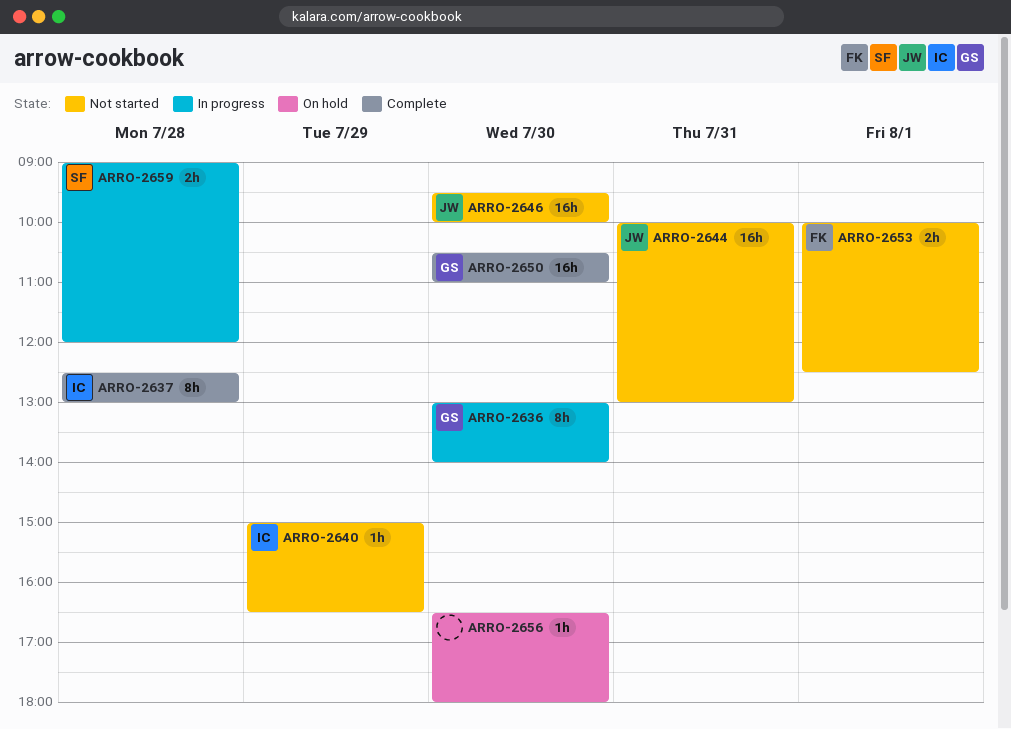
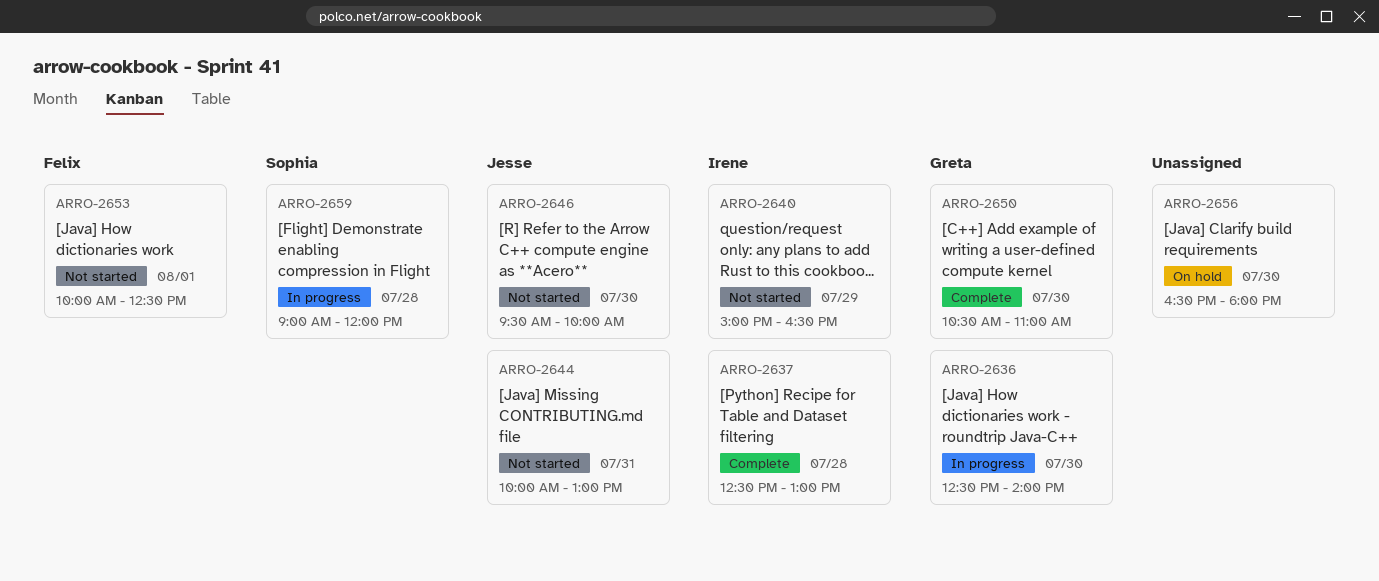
ARRO-2636, begins: 13:00 -> 12:30

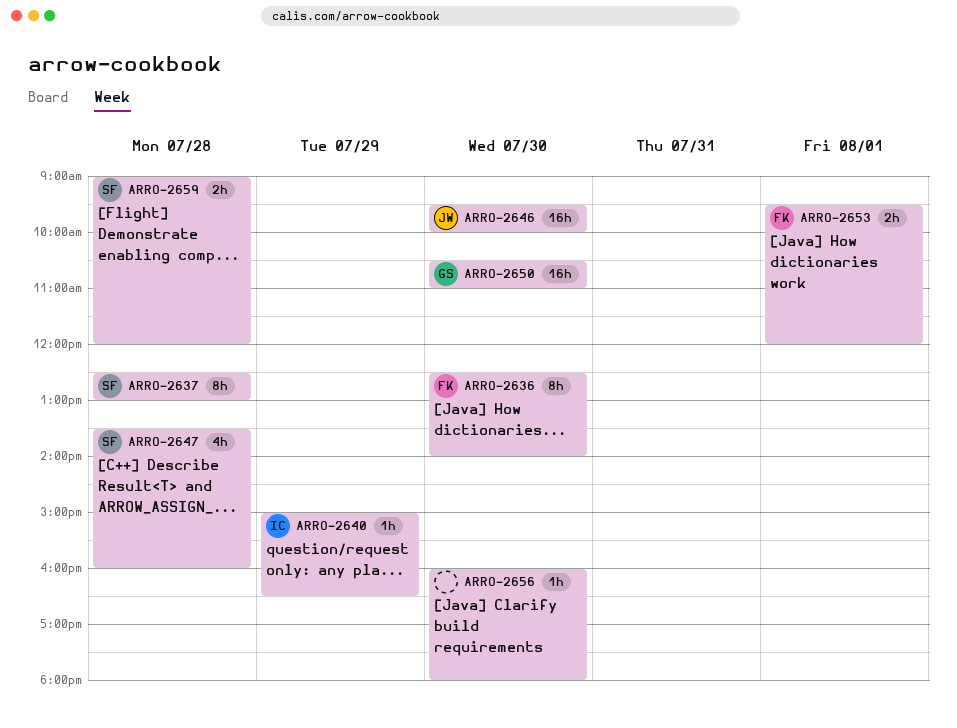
ARRO-2636, owner: Greta -> Felix
ARRO-2637, owner: Irene -> Sophia
ARRO-2644: present -> none
ARRO-2647: none -> present
ARRO-2653, begins: 10:00 -> 09:30
ARRO-2653, ends: 12:30 -> 12:00
ARRO-2656, begins: 16:30 -> 16:00

